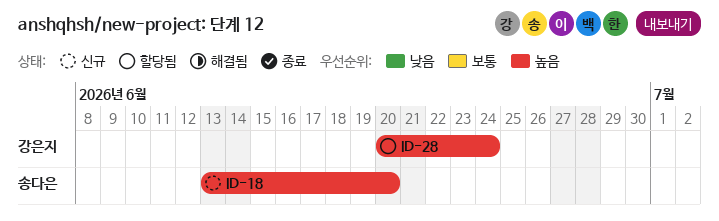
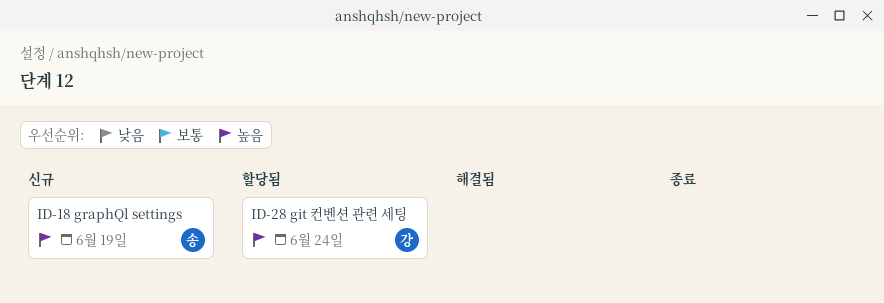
ID-18, due: Jun 20 -> Jun 19

